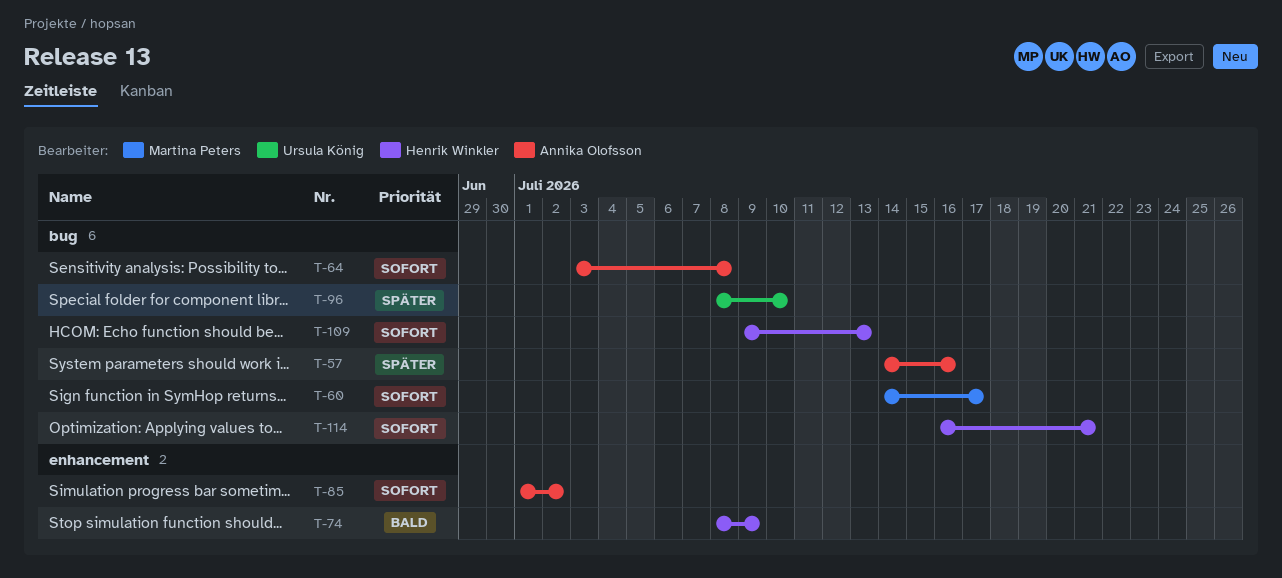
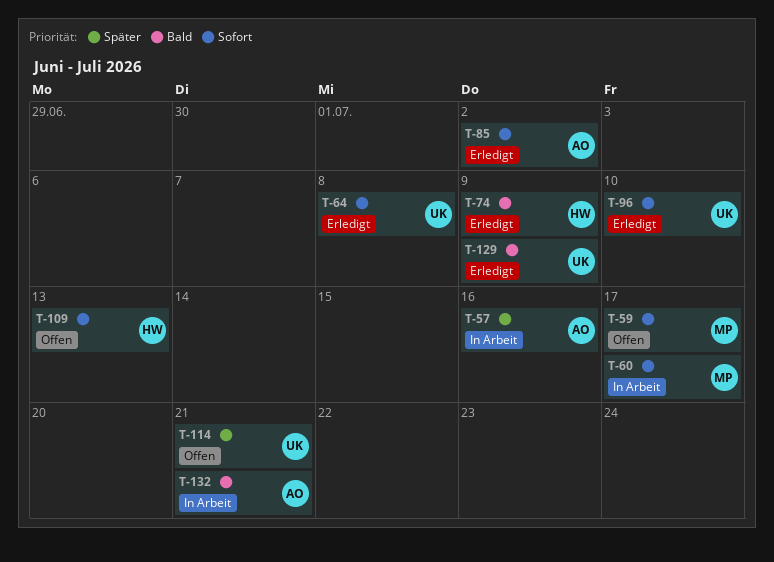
T-59: none -> present
T-64, owner: Annika Olofsson -> Ursula König
T-96, priority: Später -> Sofort
T-114, owner: Henrik Winkler -> Ursula König
T-114, priority: Sofort -> Später
T-129: none -> present
T-132: none -> present

